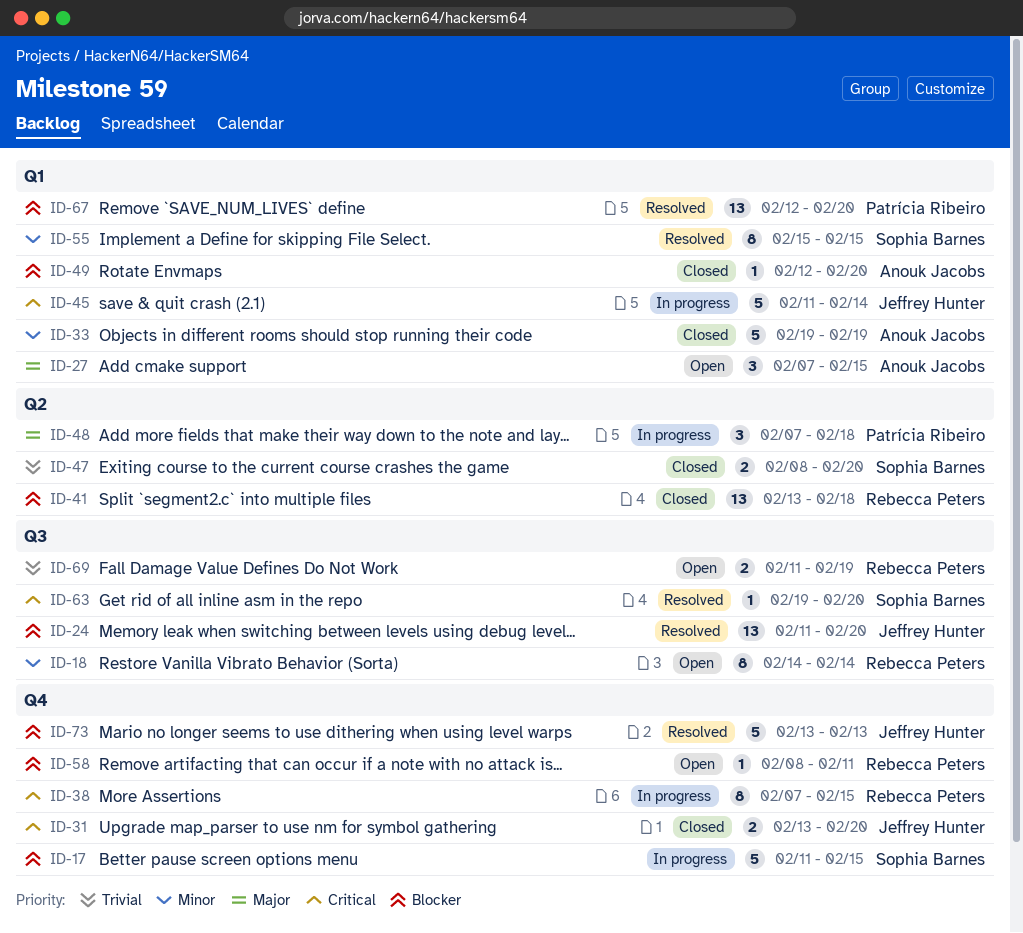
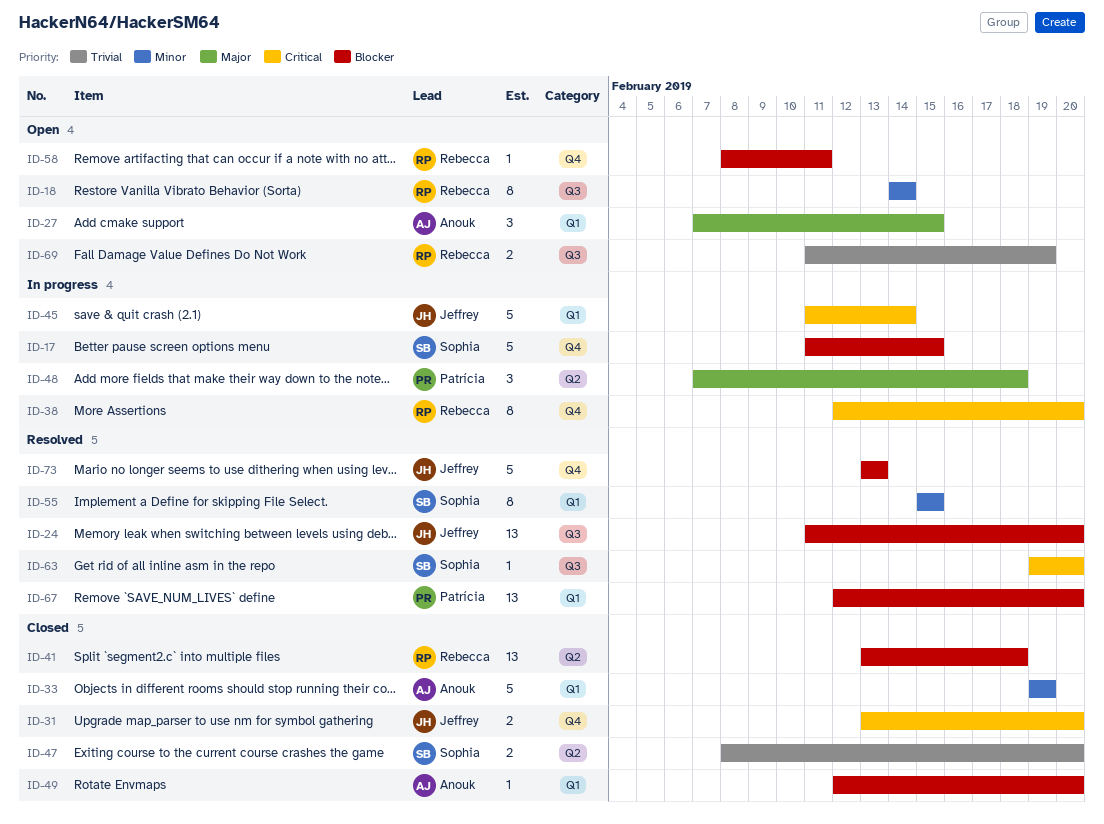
ID-38, start: Feb 7 -> Feb 12
ID-38, due: Feb 15 -> Feb 20

